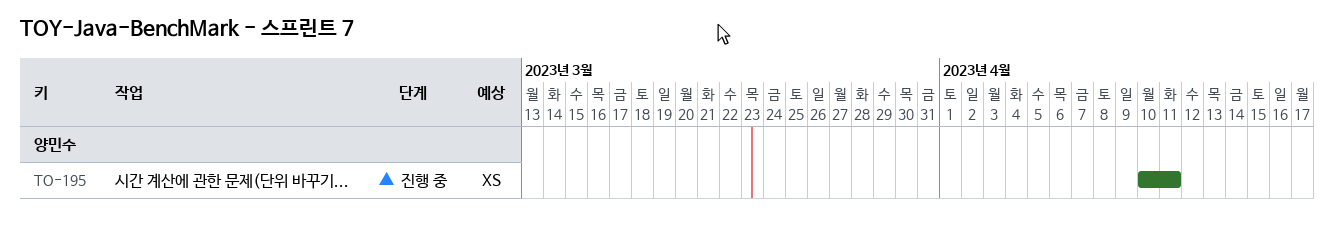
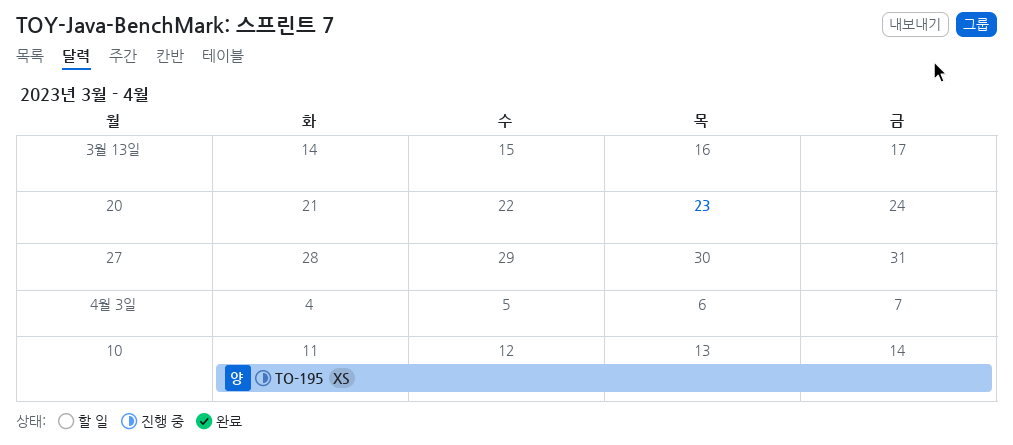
TO-195, start: Apr 10 -> Apr 11
TO-195, due: Apr 11 -> Apr 14

